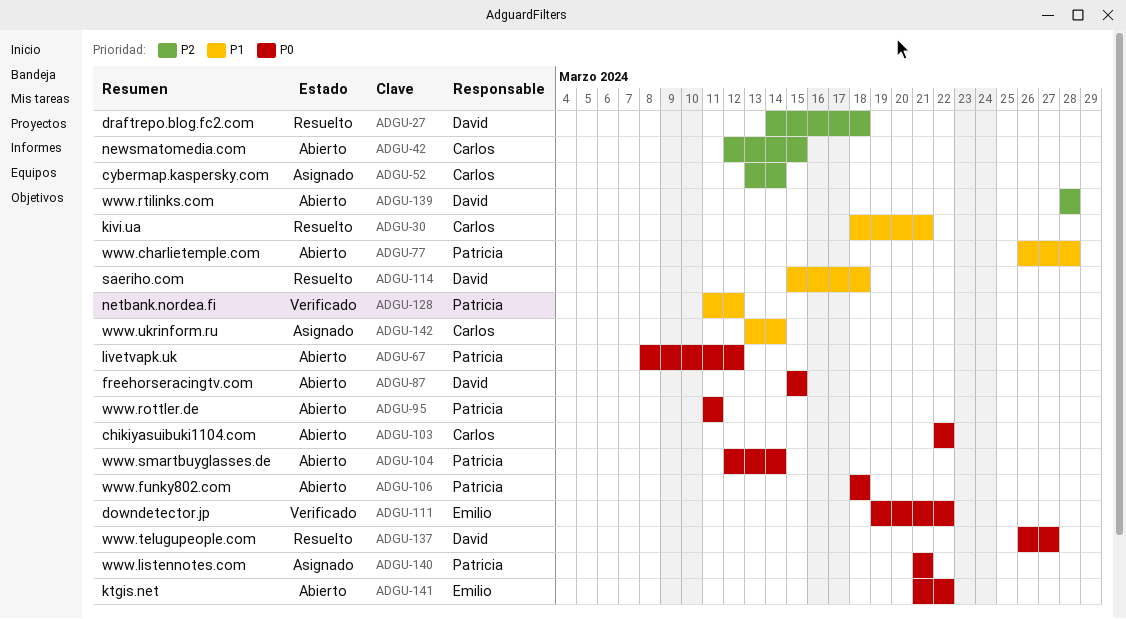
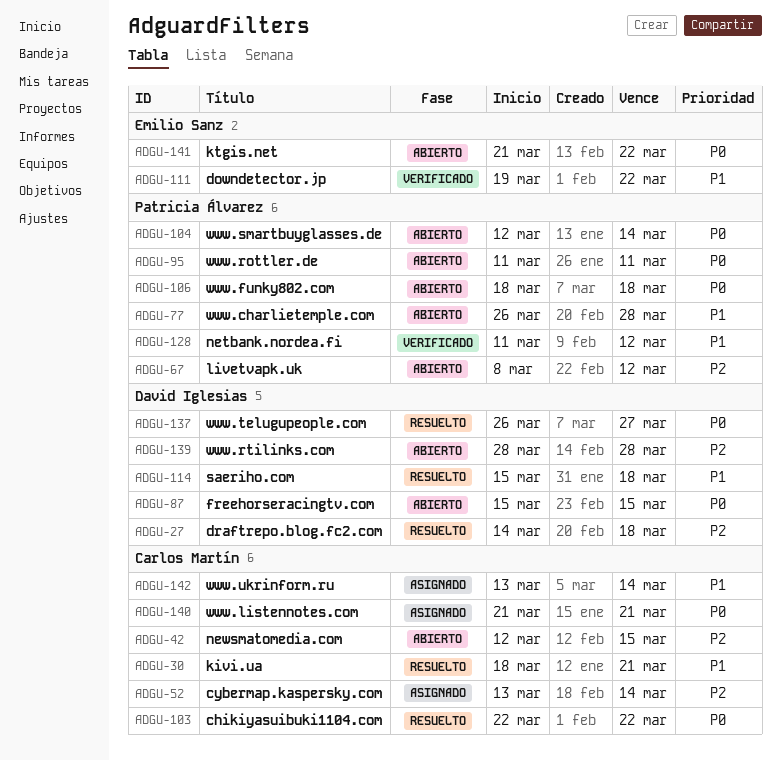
ADGU-67, priority: P0 -> P2
ADGU-103, status: Abierto -> Resuelto
ADGU-111, priority: P0 -> P1
ADGU-140, owner: Patricia Álvarez -> Carlos Martín

